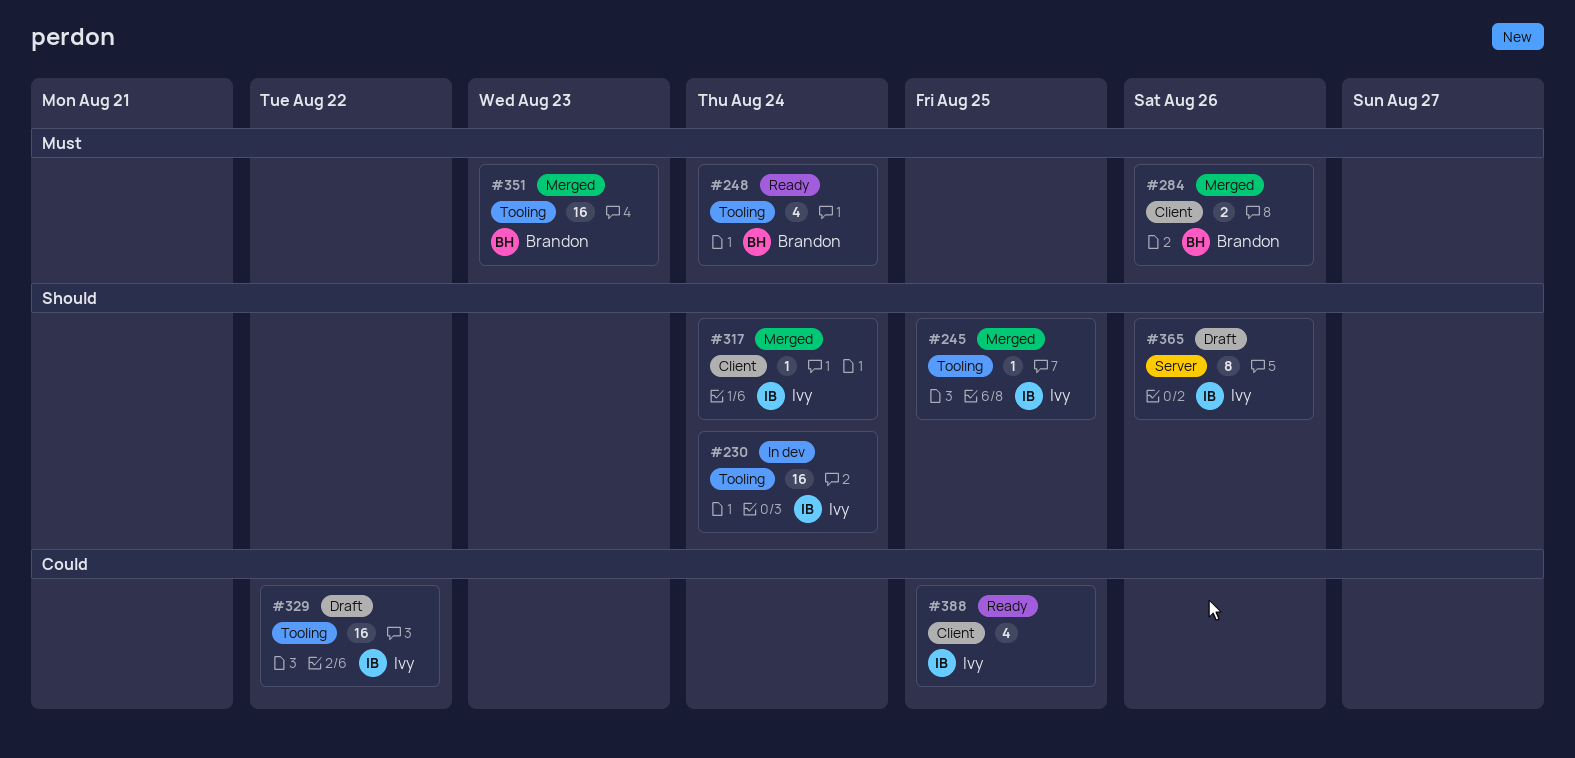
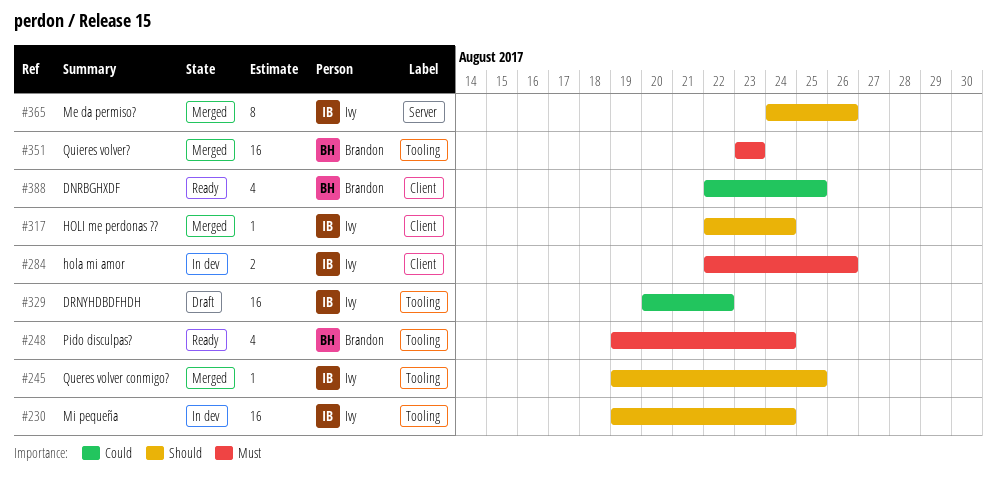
#284, status: Merged -> In dev
#284, owner: Brandon -> Ivy
#365, status: Draft -> Merged
#388, owner: Ivy -> Brandon

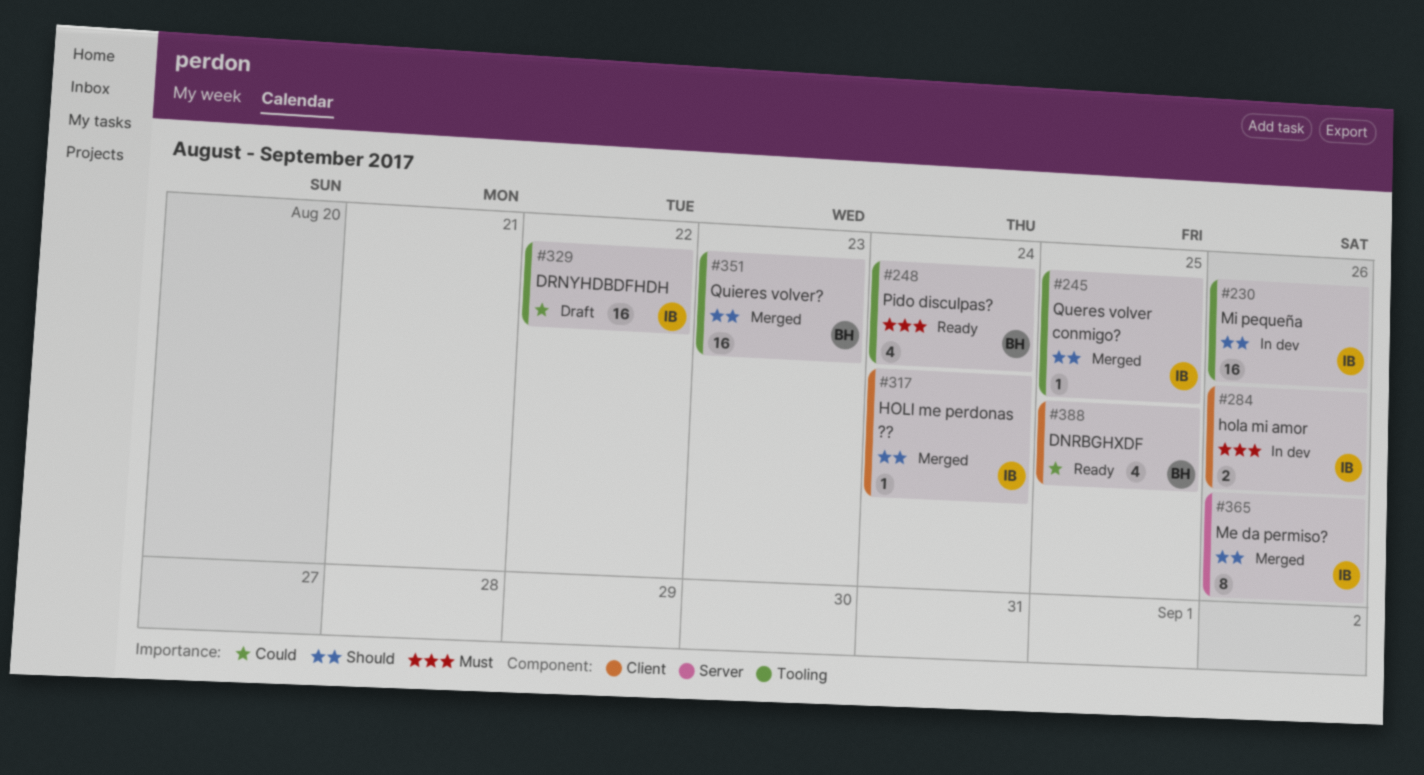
#230, due: Aug 24 -> Aug 26
#351, priority: Must -> Should

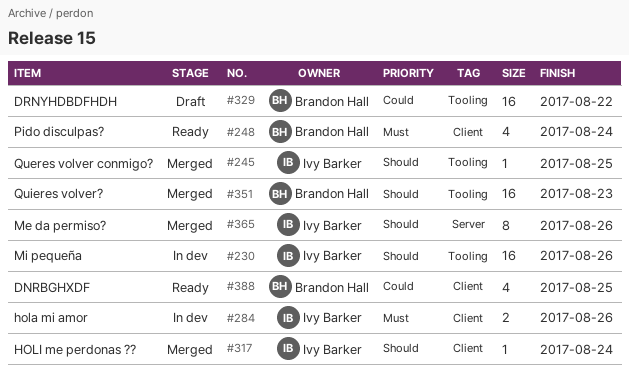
#248, label: Tooling -> Client
#329, owner: Ivy Barker -> Brandon Hall

